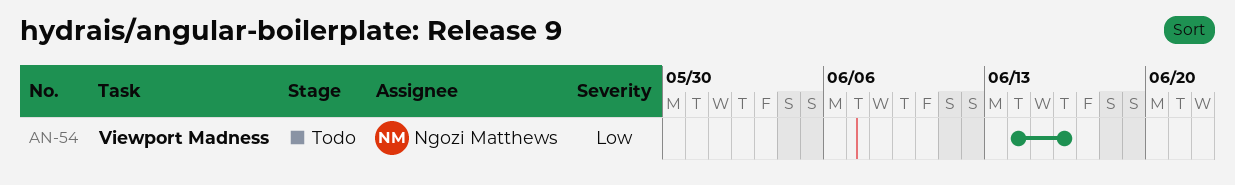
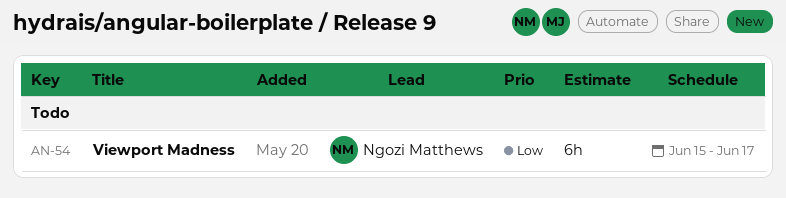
AN-54, start: Jun 14 -> Jun 15
AN-54, due: Jun 16 -> Jun 17

